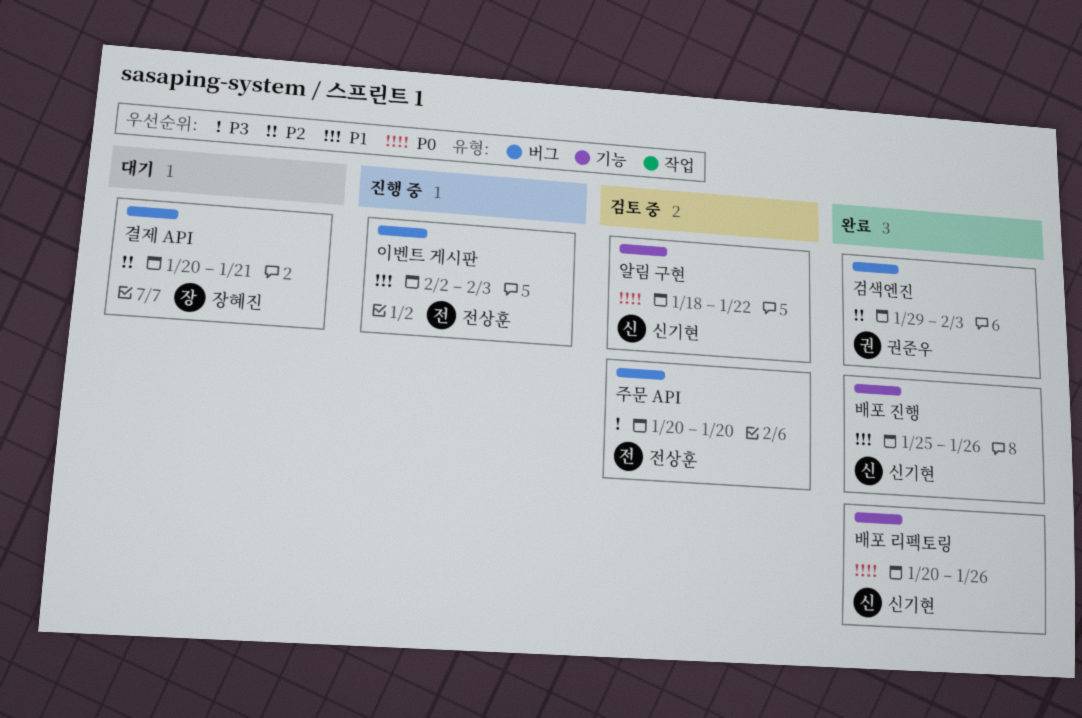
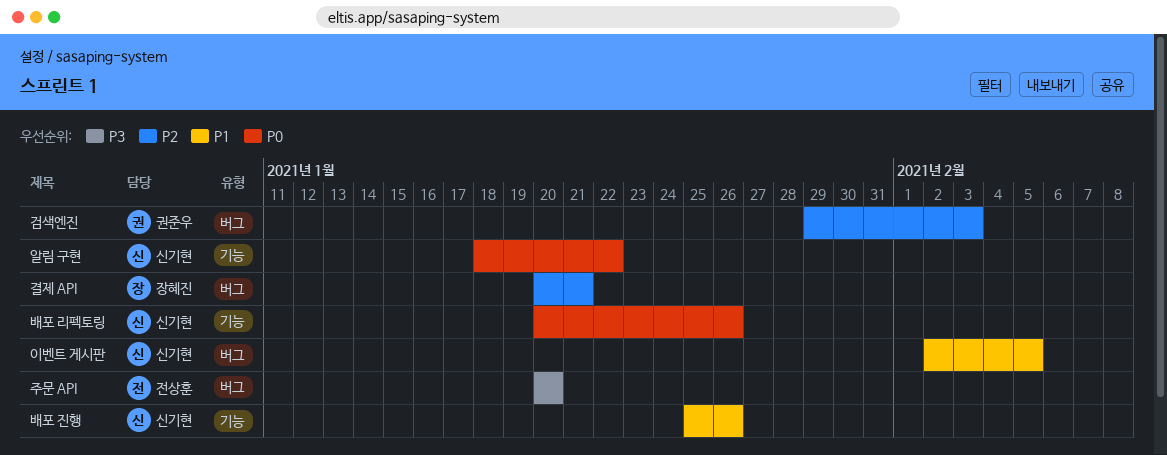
이벤트 게시판, owner: 전상훈 -> 신기현
이벤트 게시판, due: Feb 3 -> Feb 5

